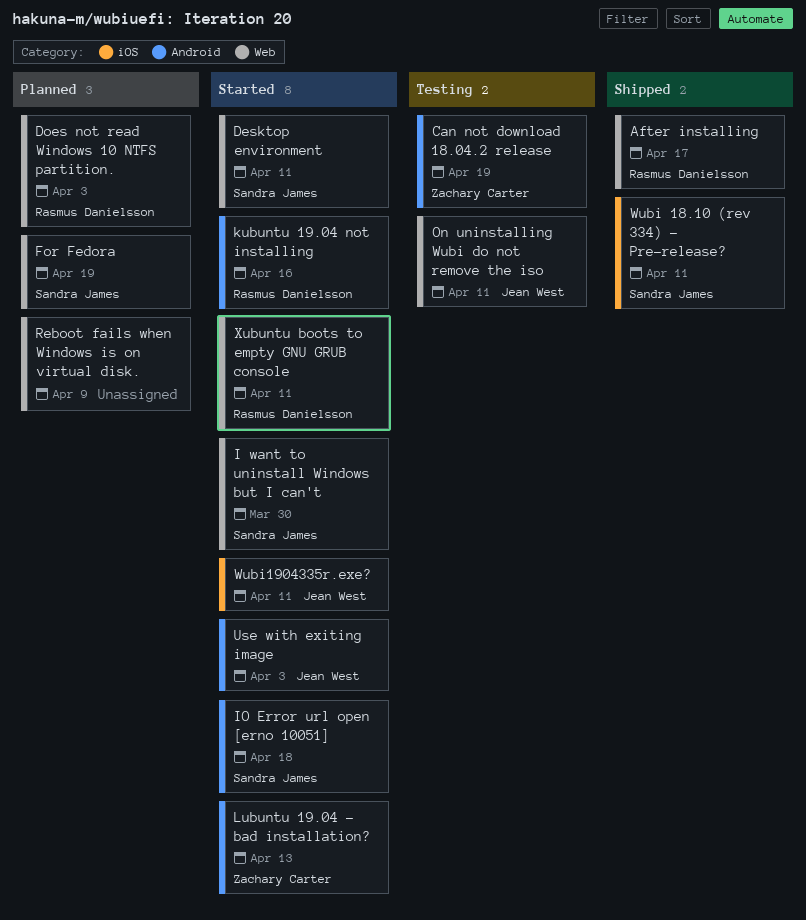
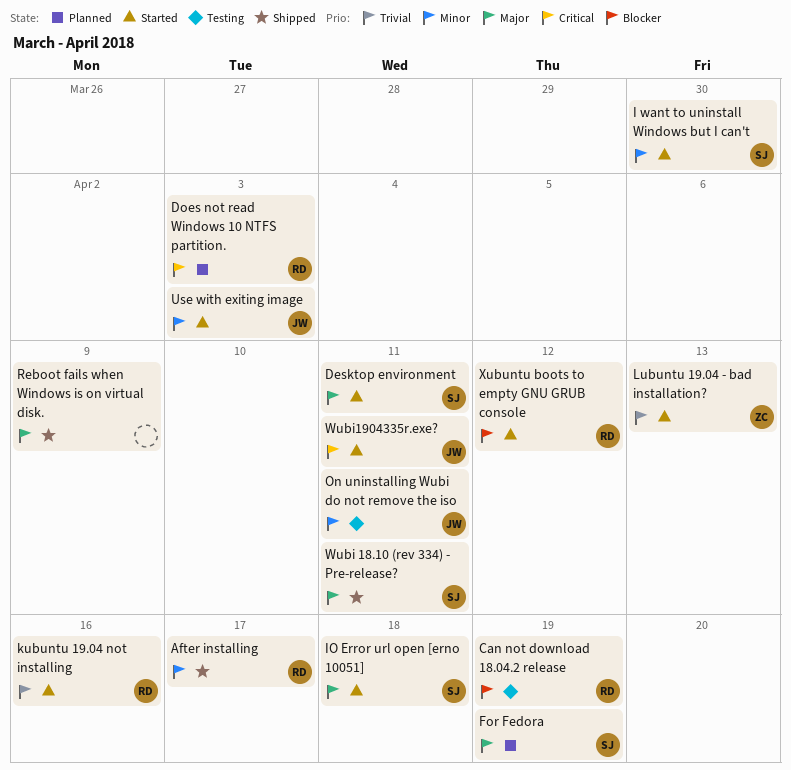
Can not download 18.04.2 release, owner: Zachary Carter -> Rasmus Danielsson
Reboot fails when Windows is on virtual disk., status: Planned -> Shipped
Xubuntu boots to empty GNU GRUB console, due: Apr 11 -> Apr 12

